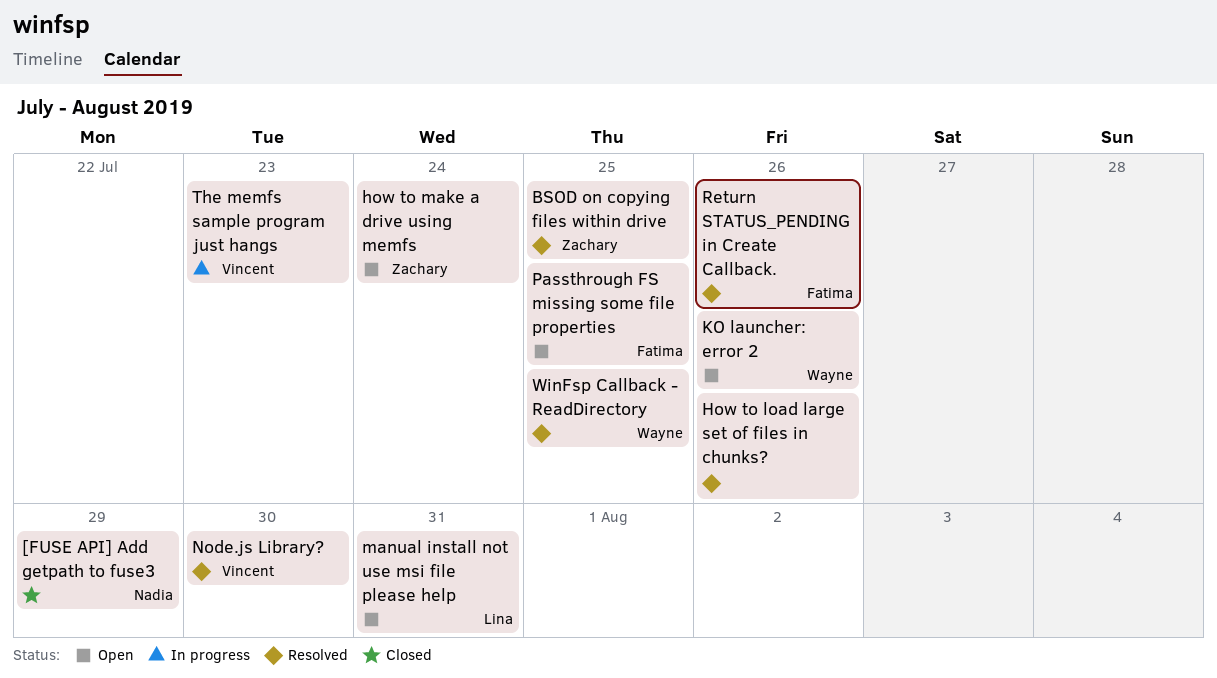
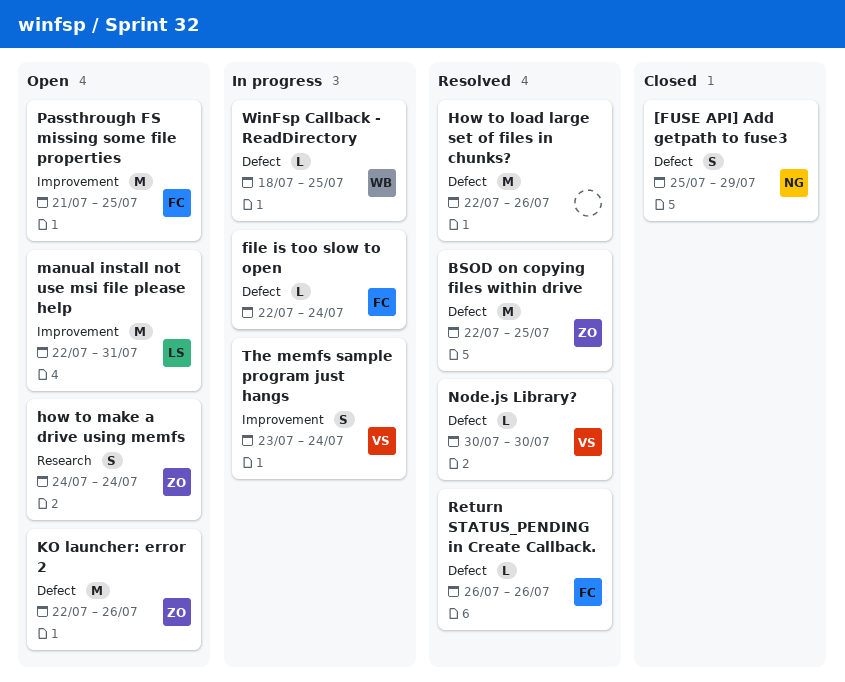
file is too slow to open: none -> present
KO launcher: error 2, owner: Wayne -> Zachary
The memfs sample program just hangs, due: Jul 23 -> Jul 24
WinFsp Callback - ReadDirectory, status: Resolved -> In progress

